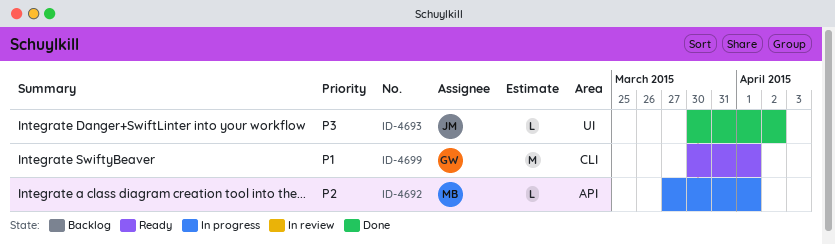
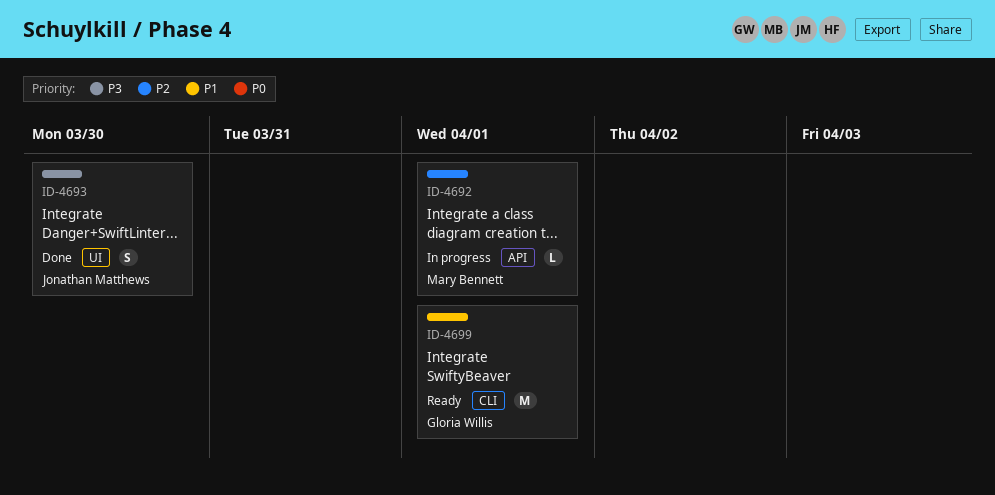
ID-4693, estimate: L -> S
ID-4693, due: Apr 2 -> Mar 30

